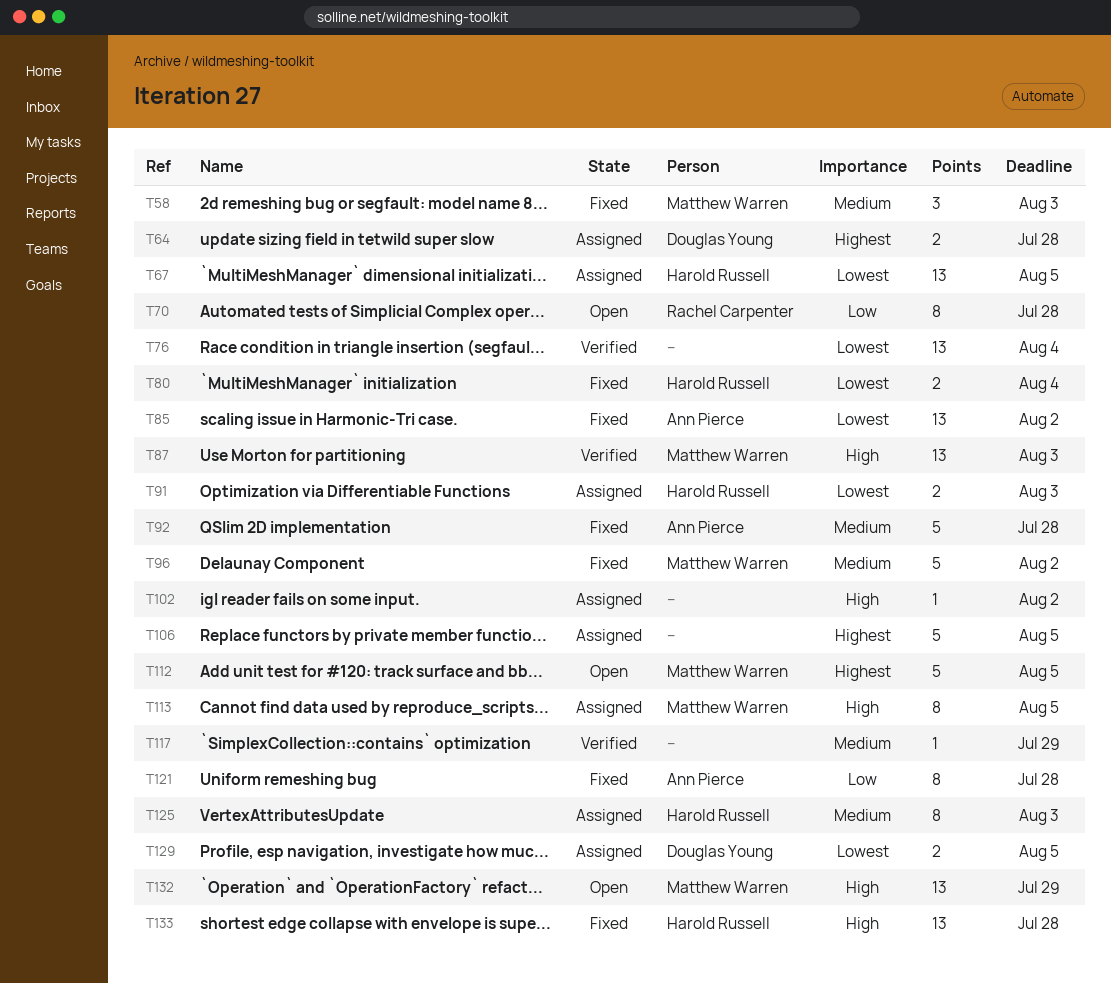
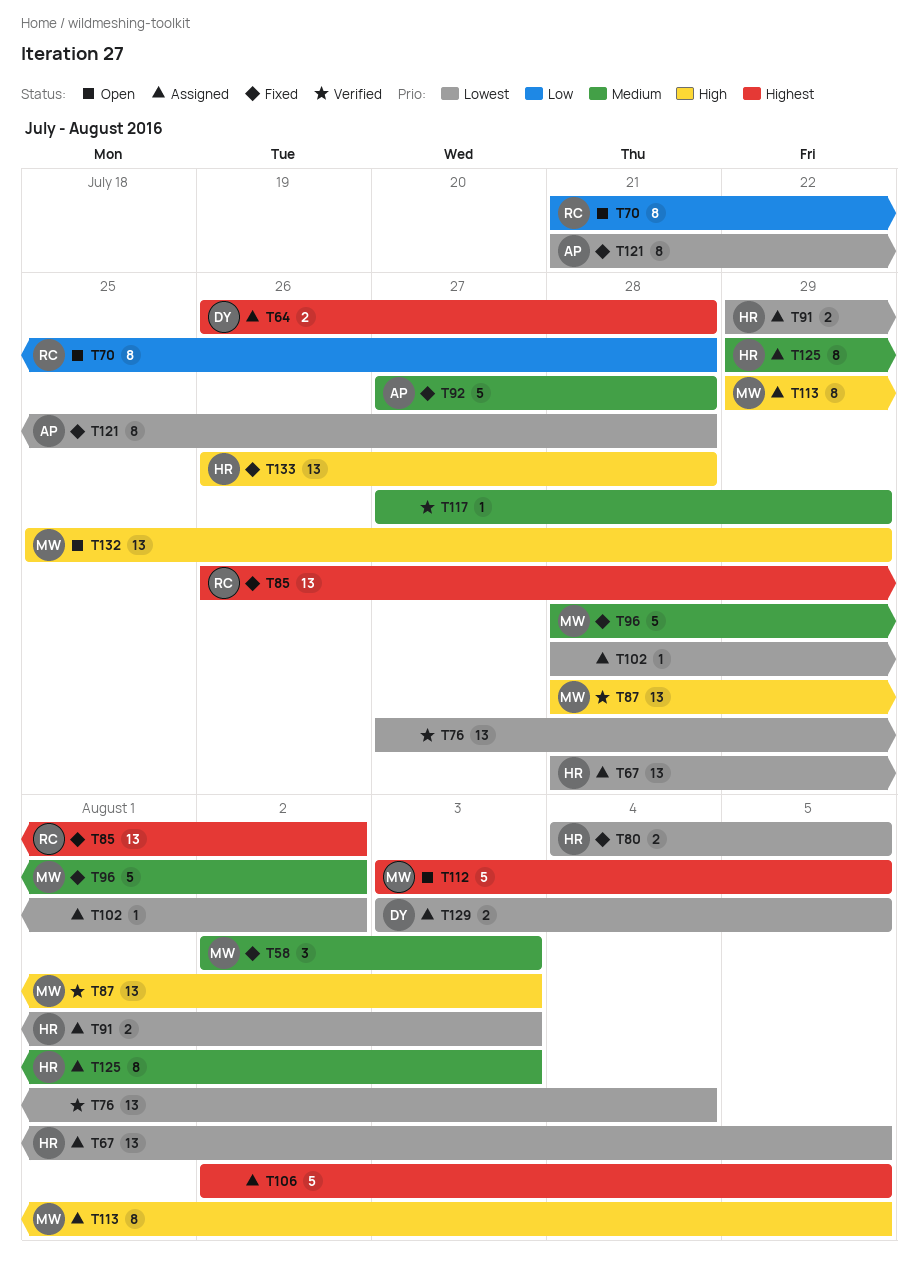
T80, due: Aug 4 -> Aug 5
T85, owner: Ann Pierce -> Rachel Carpenter
T85, priority: Lowest -> Highest
T102, priority: High -> Lowest
T121, priority: Low -> Lowest

